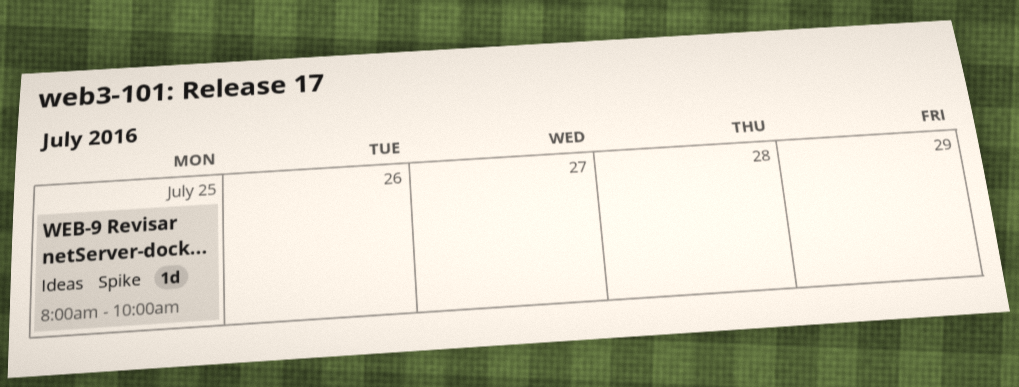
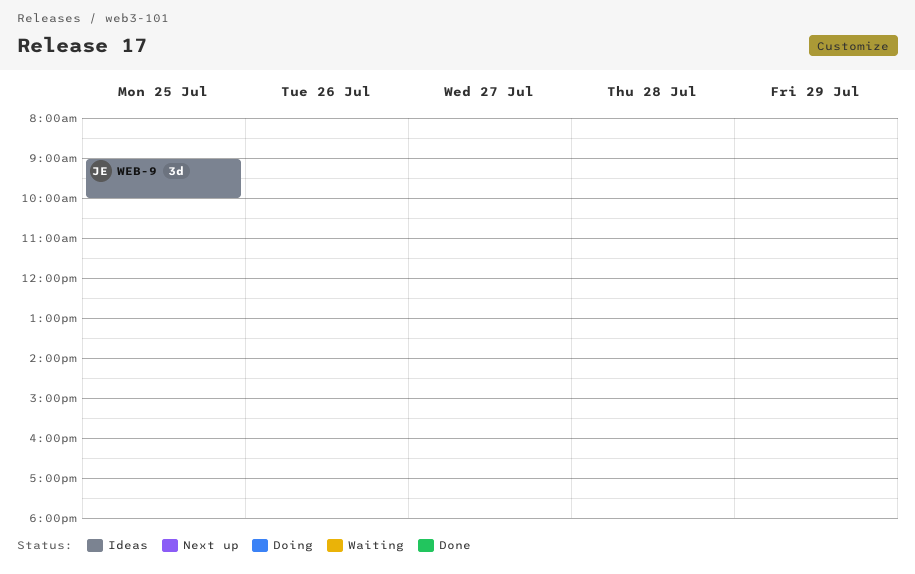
WEB-9, estimate: 1d -> 3d
WEB-9, begins: 08:00 -> 09:00

